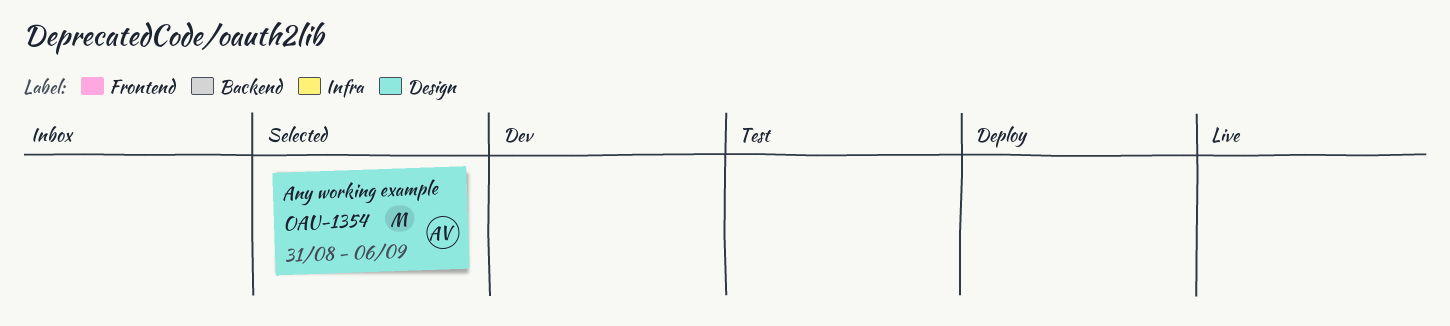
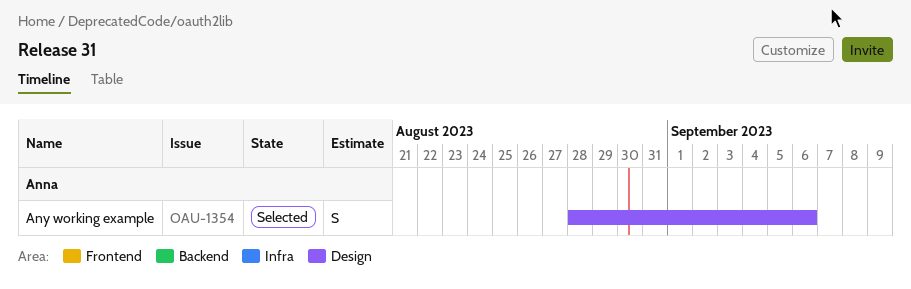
OAU-1354, estimate: M -> S
OAU-1354, start: Aug 31 -> Aug 28

